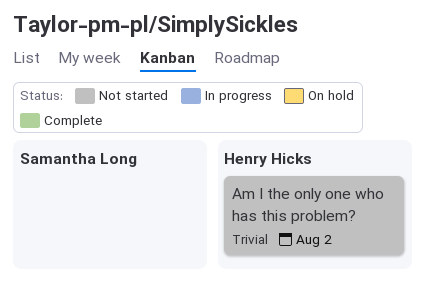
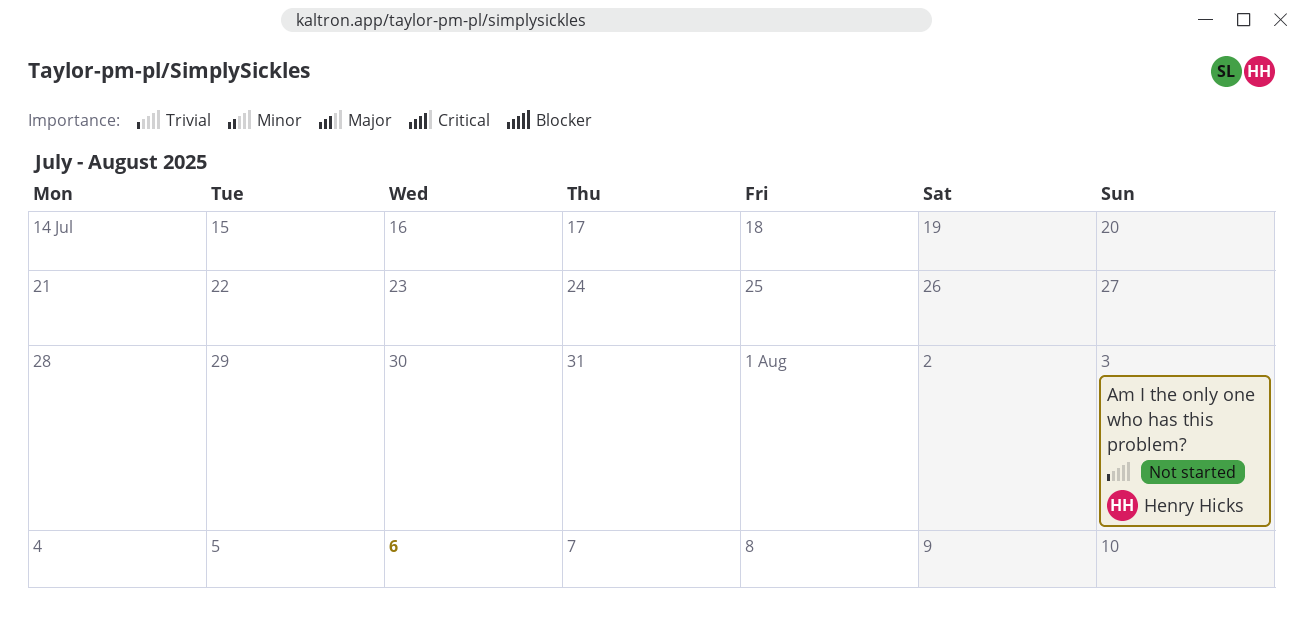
Am I the only one who has this problem?, due: Aug 2 -> Aug 3

